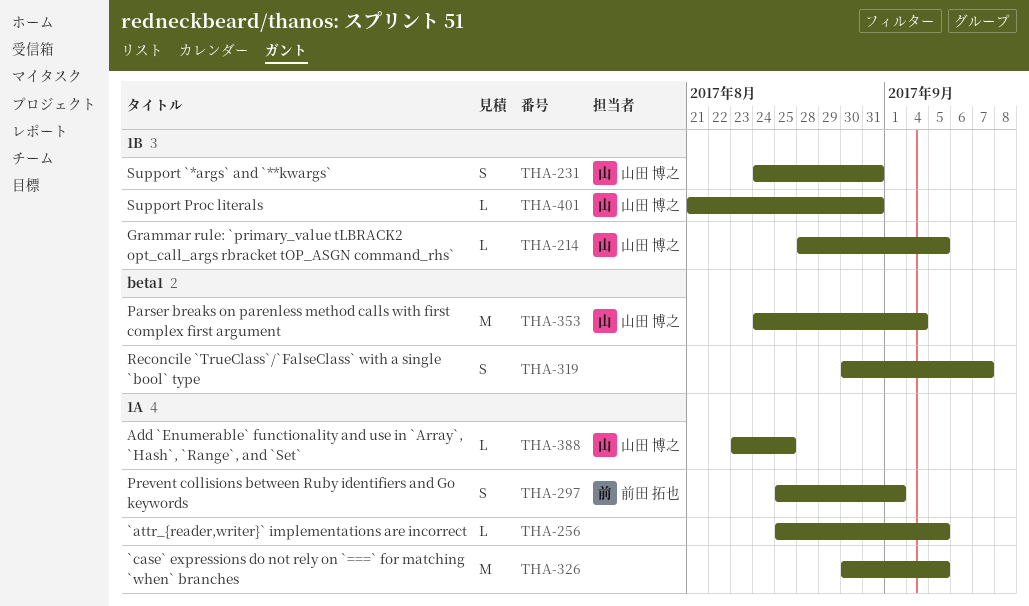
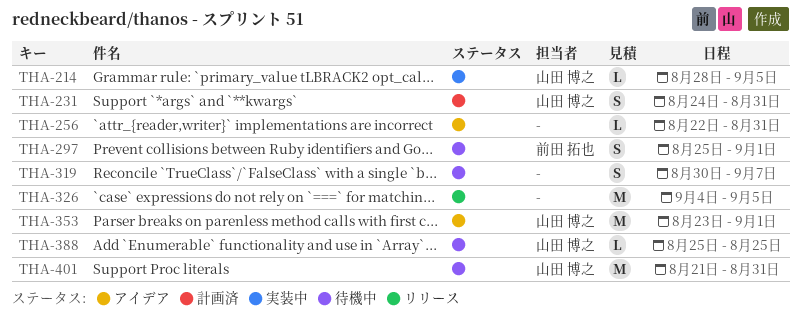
THA-256, start: Aug 25 -> Aug 22
THA-256, due: Sep 5 -> Aug 31
THA-326, start: Aug 30 -> Sep 4
THA-353, start: Aug 24 -> Aug 23
THA-353, due: Sep 4 -> Sep 1
THA-388, start: Aug 23 -> Aug 25
THA-401, estimate: L -> M

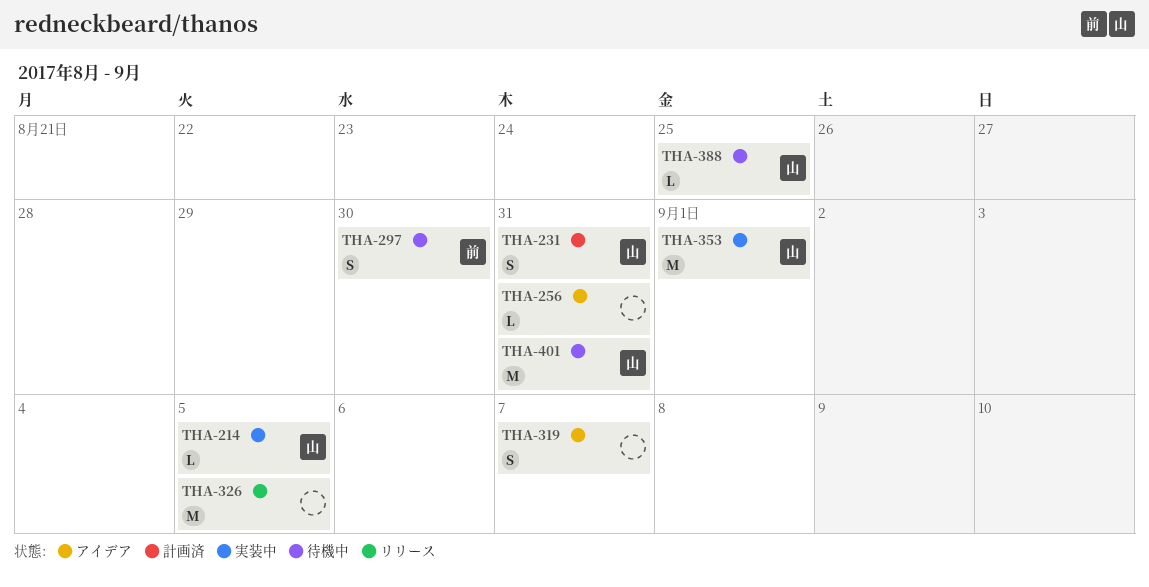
THA-297, due: Sep 1 -> Aug 30
THA-319, status: 待機中 -> アイデア
THA-353, status: アイデア -> 実装中

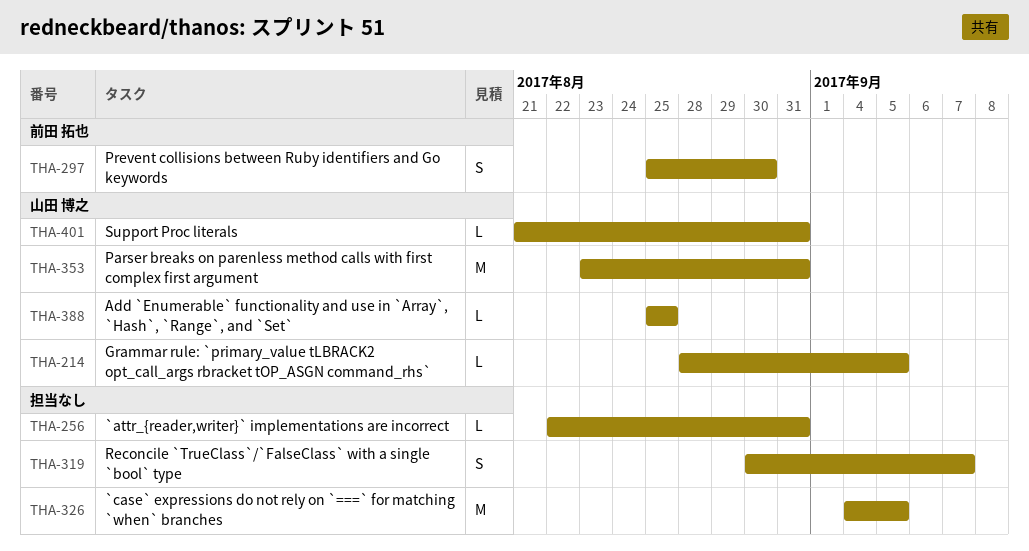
THA-231: present -> none
THA-353, due: Sep 1 -> Aug 31
THA-401, estimate: M -> L

